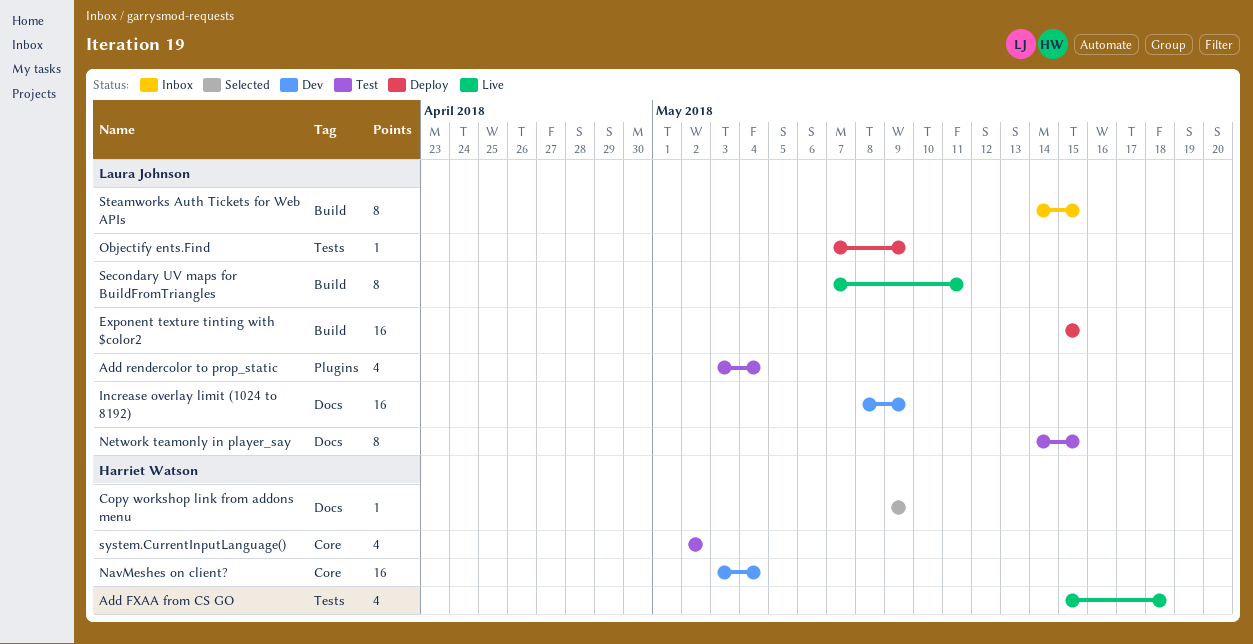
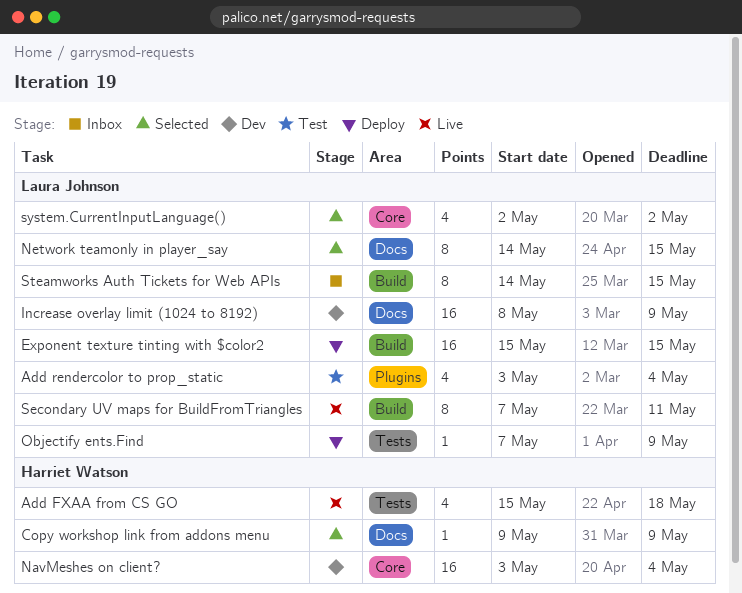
Network teamonly in player_say, status: Test -> Selected
system.CurrentInputLanguage(), status: Test -> Selected
system.CurrentInputLanguage(), owner: Harriet Watson -> Laura Johnson

